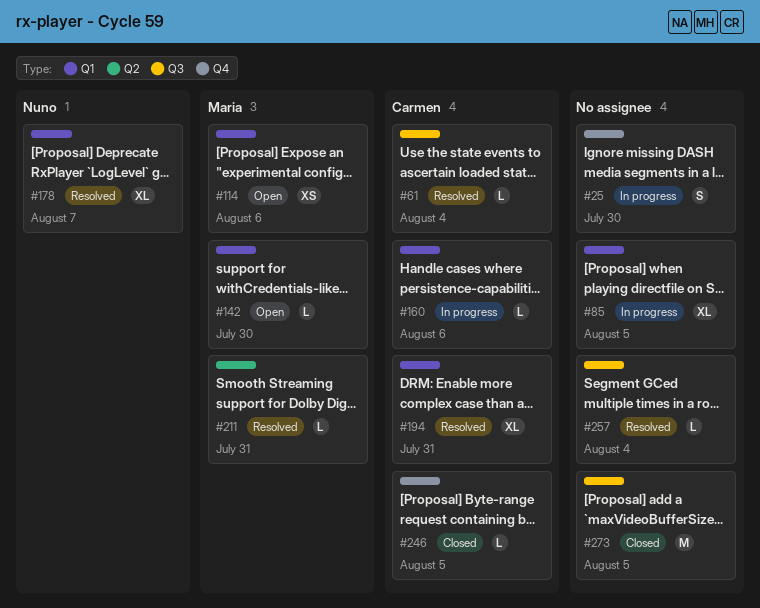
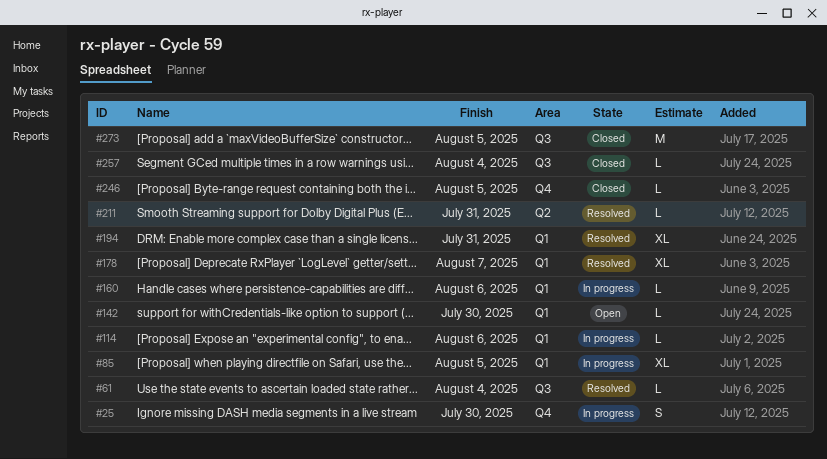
#114, status: Open -> In progress
#114, estimate: XS -> L
#257, status: Resolved -> Closed

